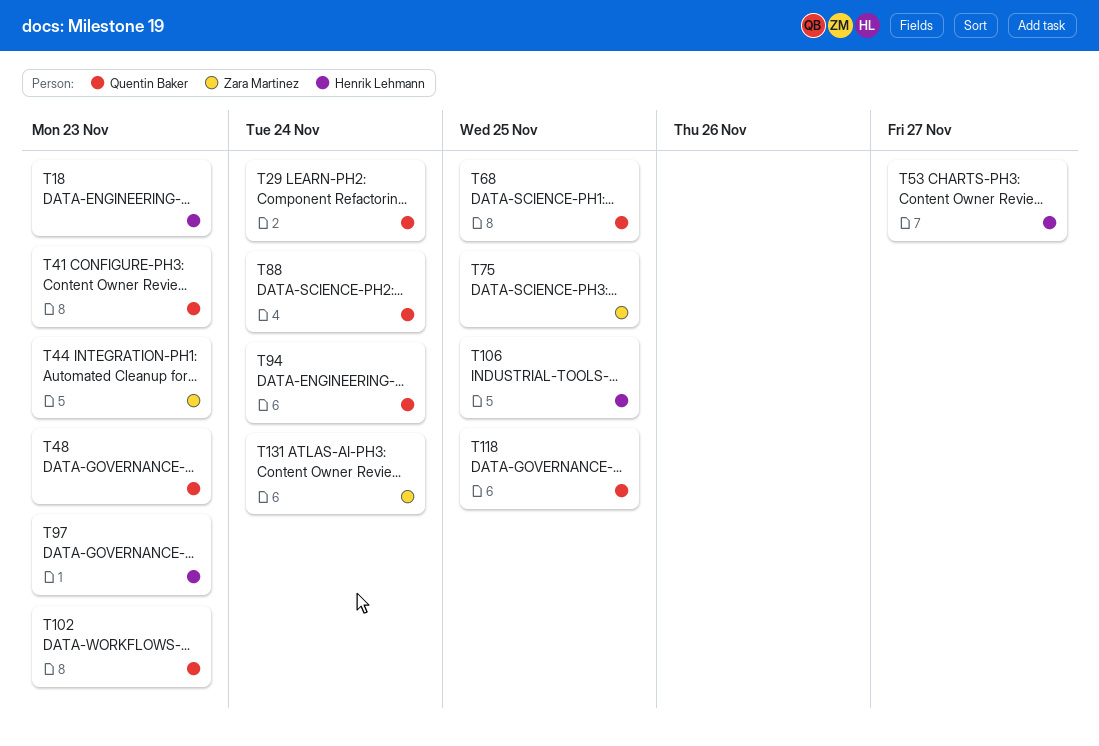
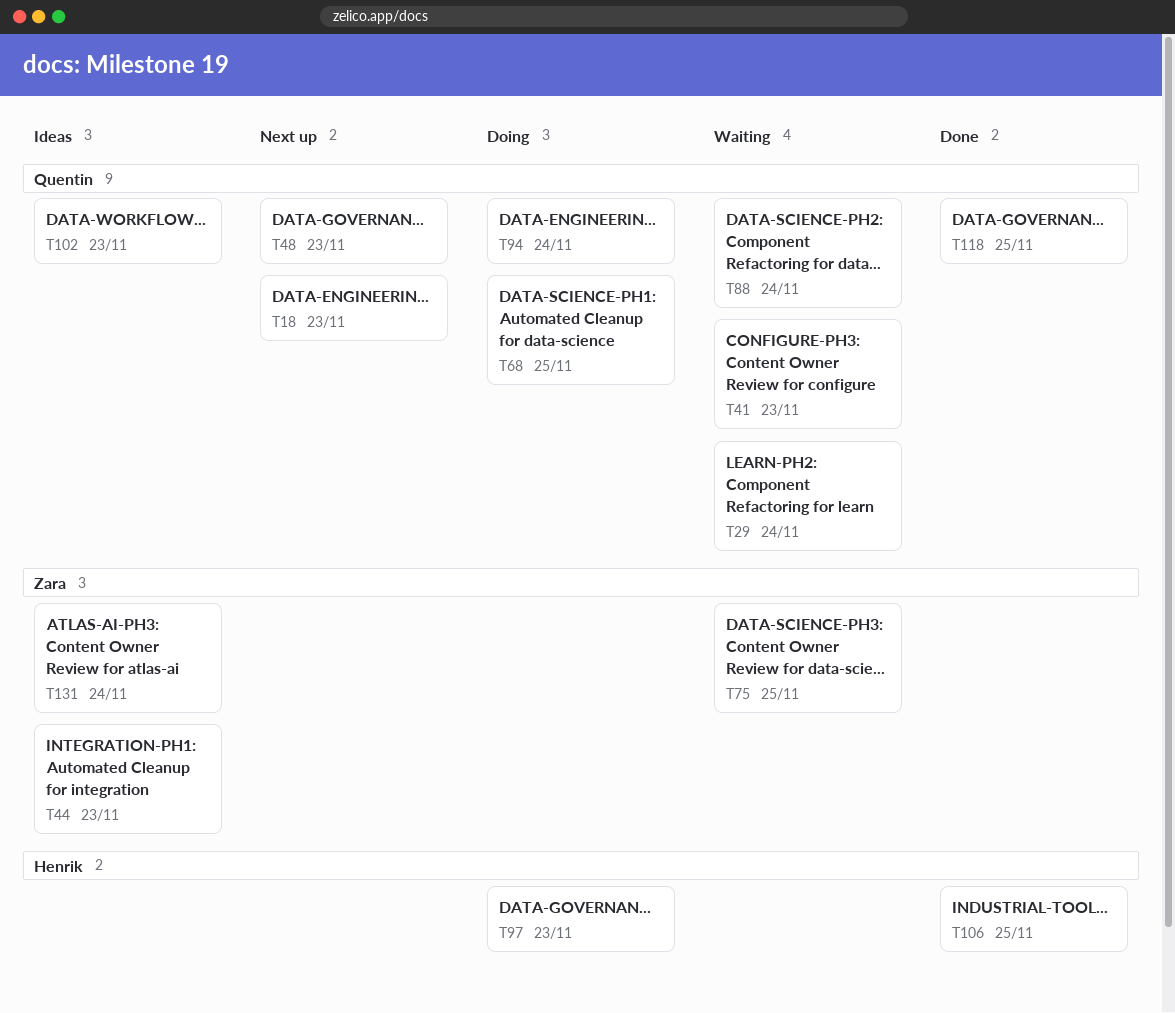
T18, owner: Henrik Lehmann -> Quentin Baker
T53: present -> none

